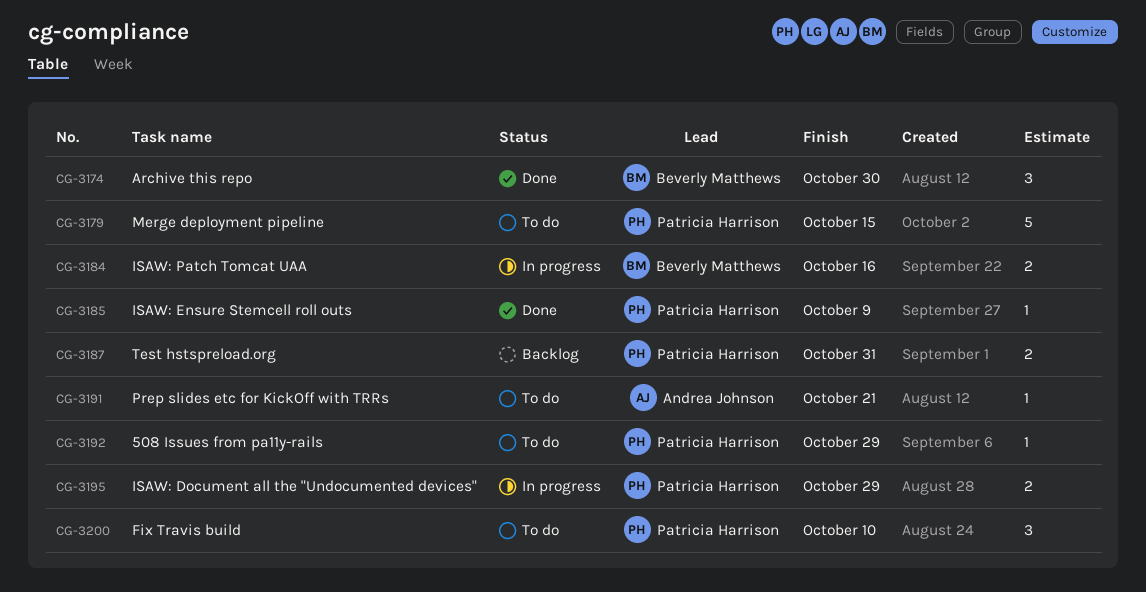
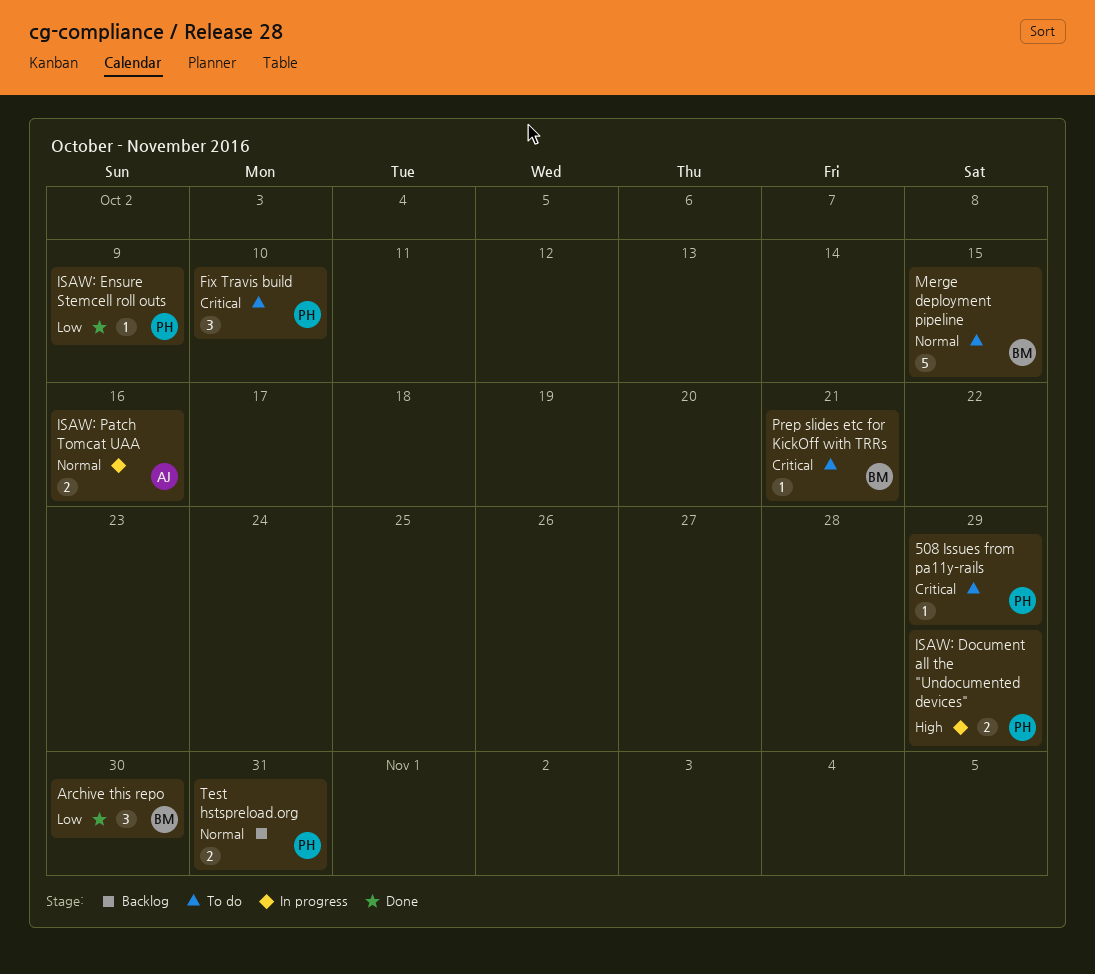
ISAW: Patch Tomcat UAA, owner: Beverly Matthews -> Andrea Johnson
Merge deployment pipeline, owner: Patricia Harrison -> Beverly Matthews
Prep slides etc for KickOff with TRRs, owner: Andrea Johnson -> Beverly Matthews

